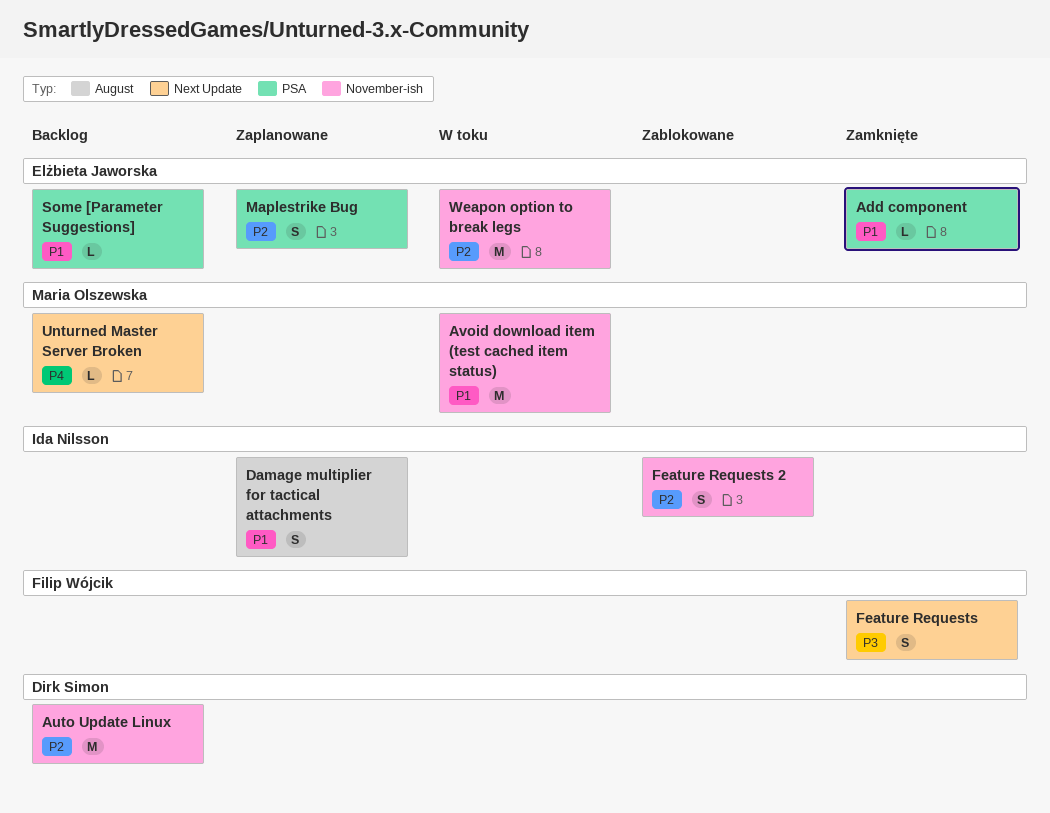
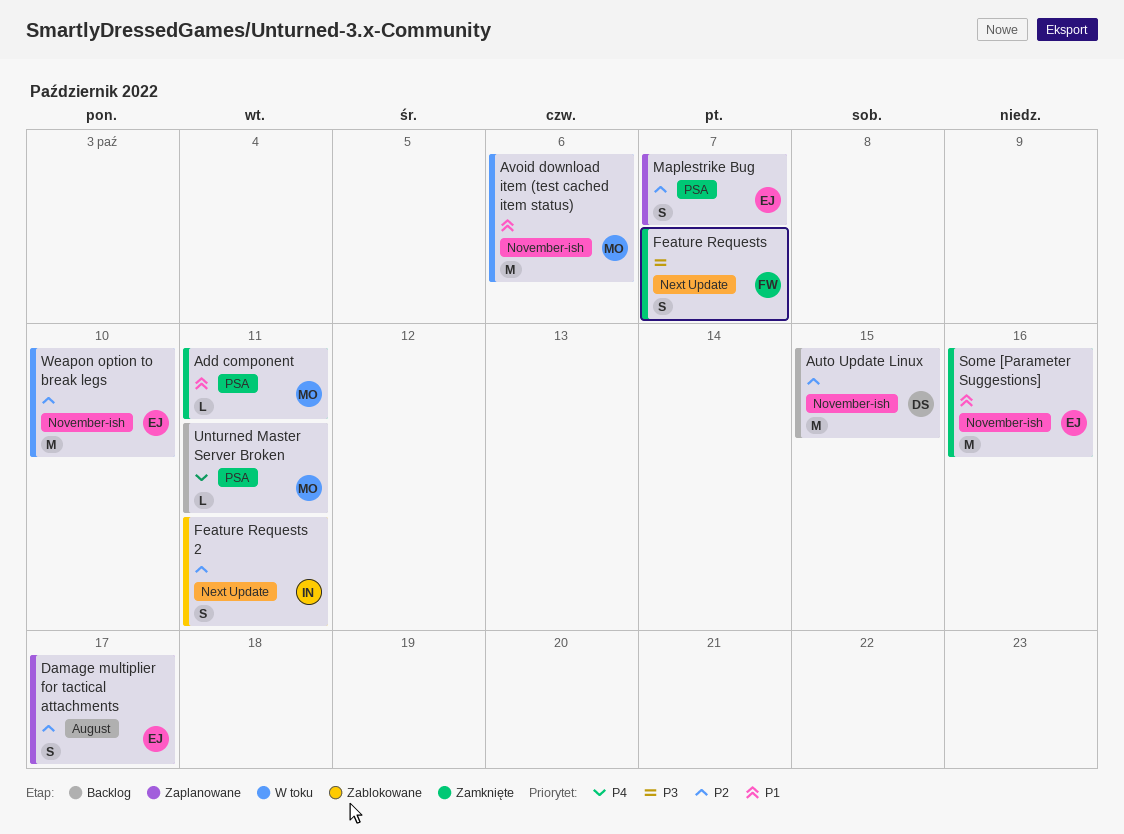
Add component, owner: Elżbieta Jaworska -> Maria Olszewska
Damage multiplier for tactical attachments, owner: Ida Nilsson -> Elżbieta Jaworska
Damage multiplier for tactical attachments, priority: P1 -> P2
Feature Requests 2, label: November-ish -> Next Update
Some [Parameter Suggestions], status: Backlog -> Zamknięte
Some [Parameter Suggestions], label: PSA -> November-ish
Some [Parameter Suggestions], estimate: L -> M
Unturned Master Server Broken, label: Next Update -> PSA

